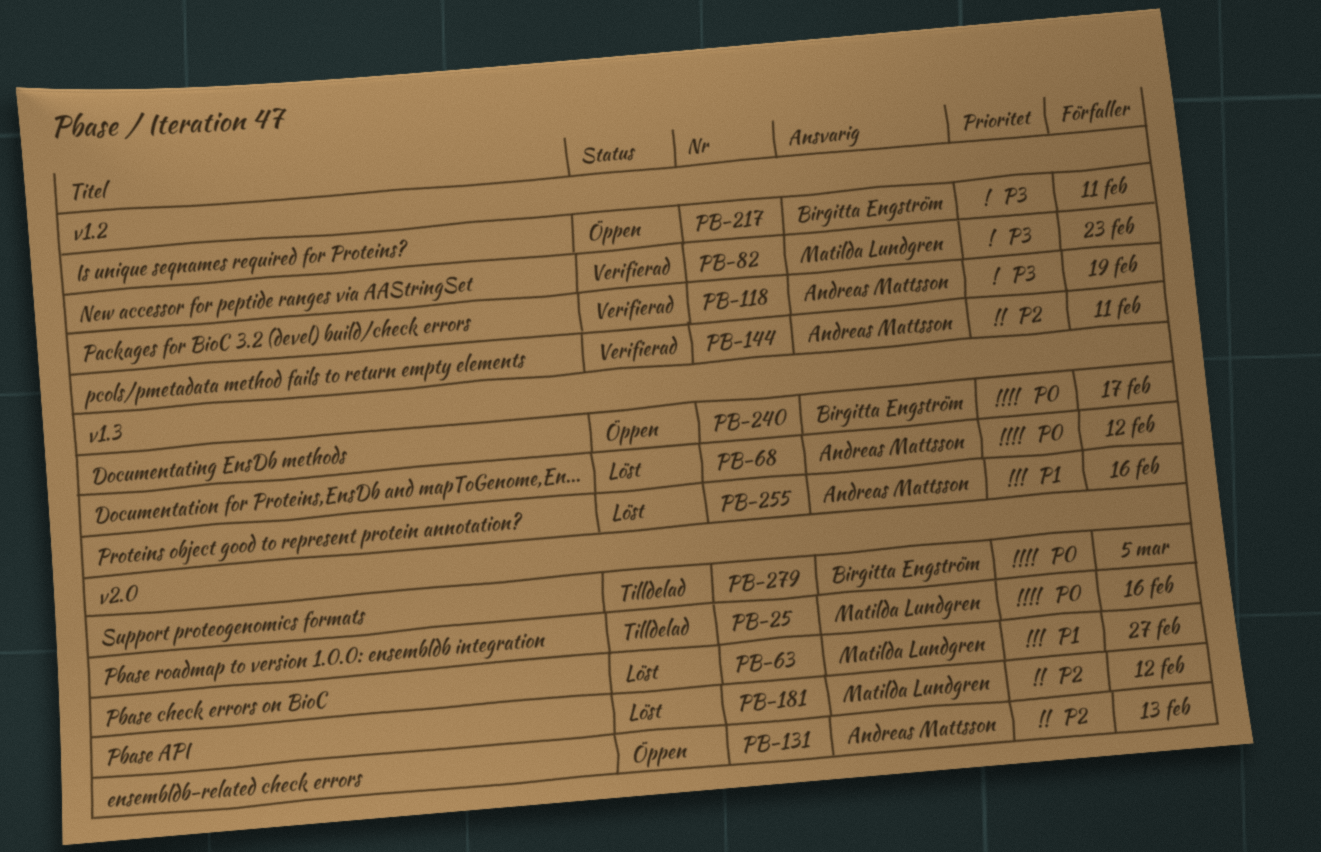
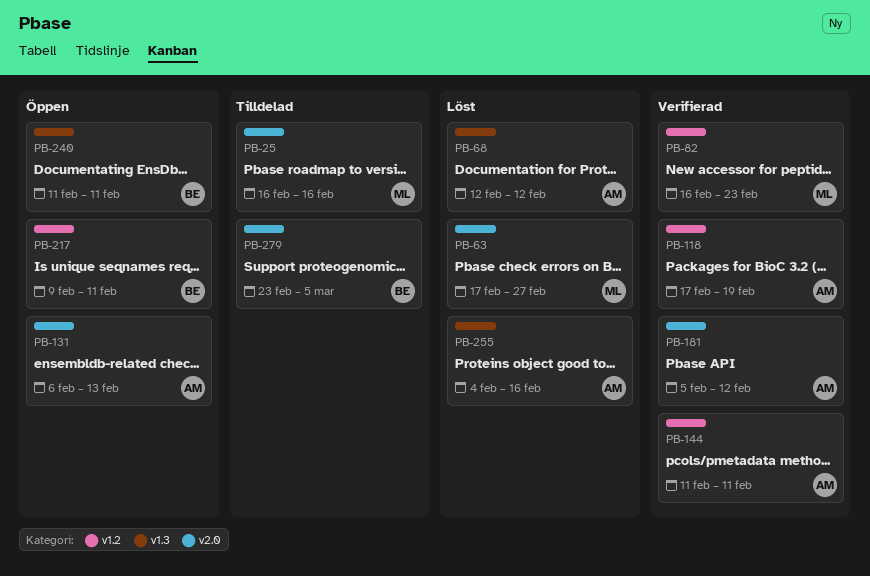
PB-181, status: Löst -> Verifierad
PB-181, owner: Matilda Lundgren -> Andreas Mattsson
PB-240, due: Feb 17 -> Feb 11

